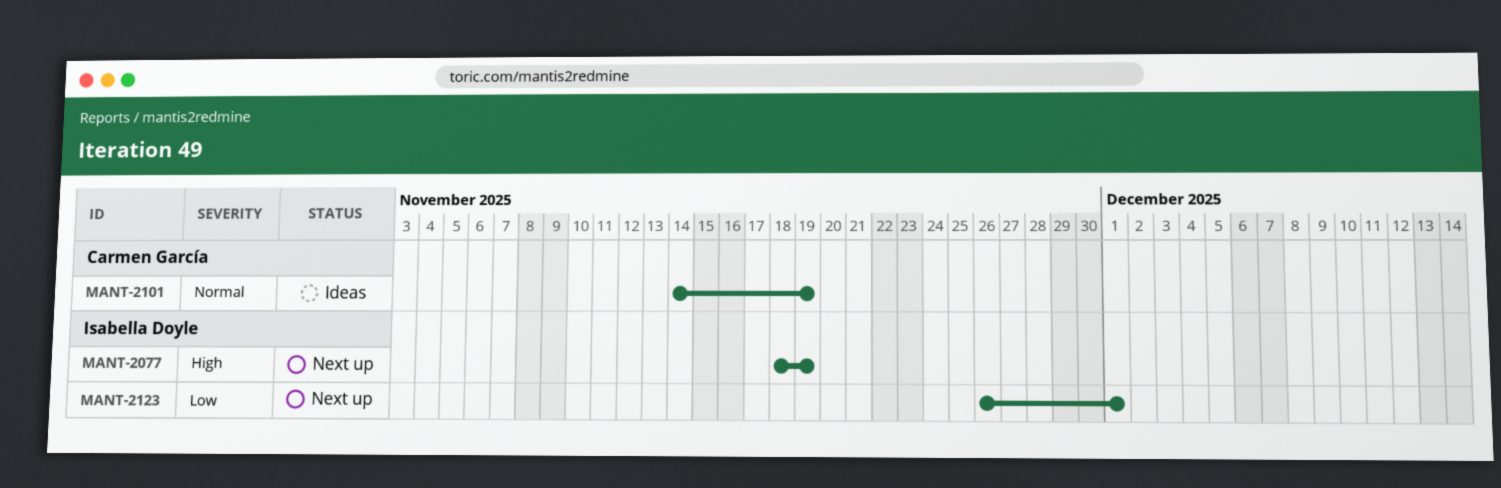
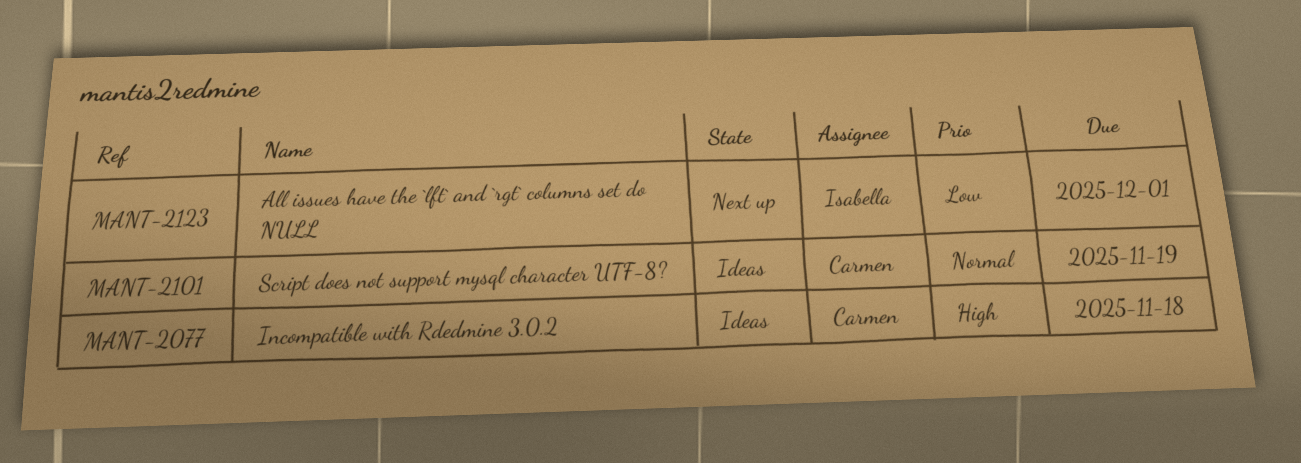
MANT-2077, status: Next up -> Ideas
MANT-2077, owner: Isabella Doyle -> Carmen García
MANT-2077, due: Nov 19 -> Nov 18

